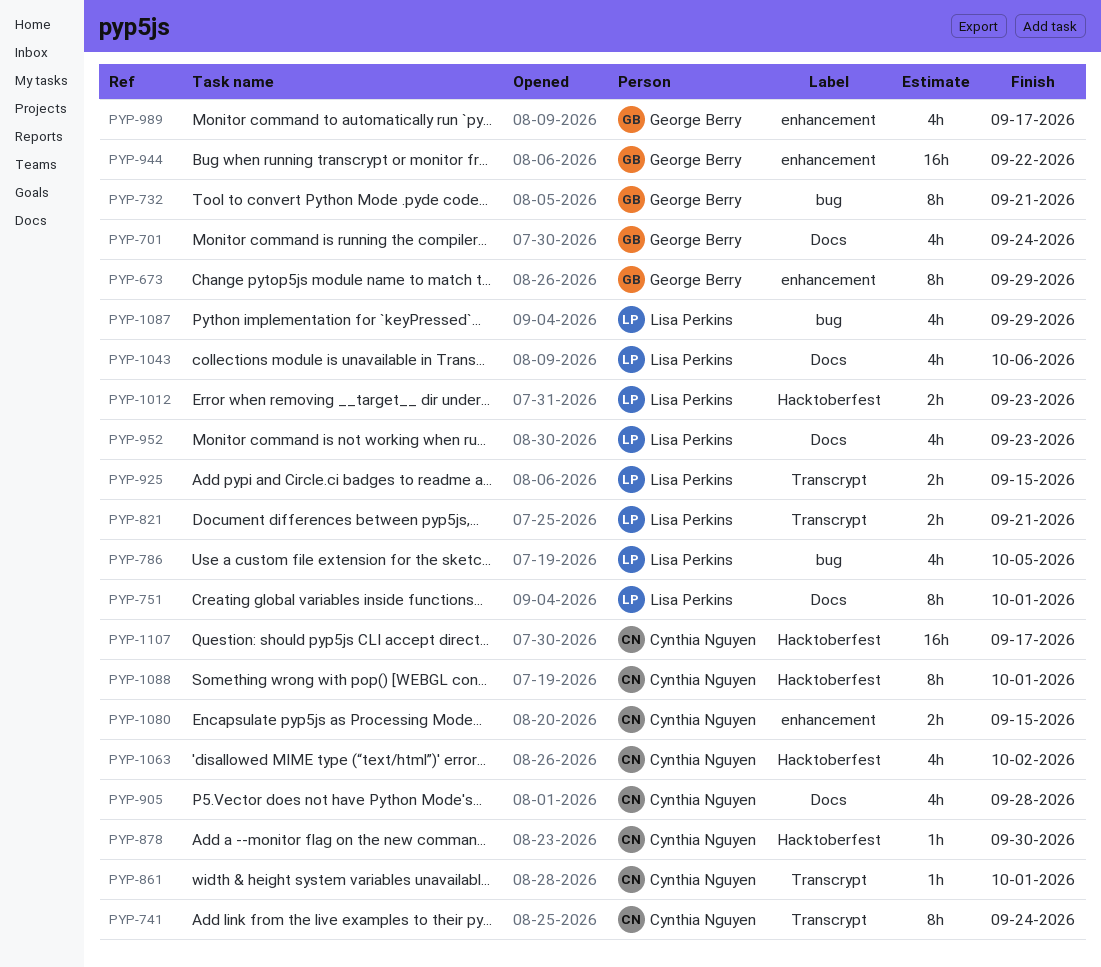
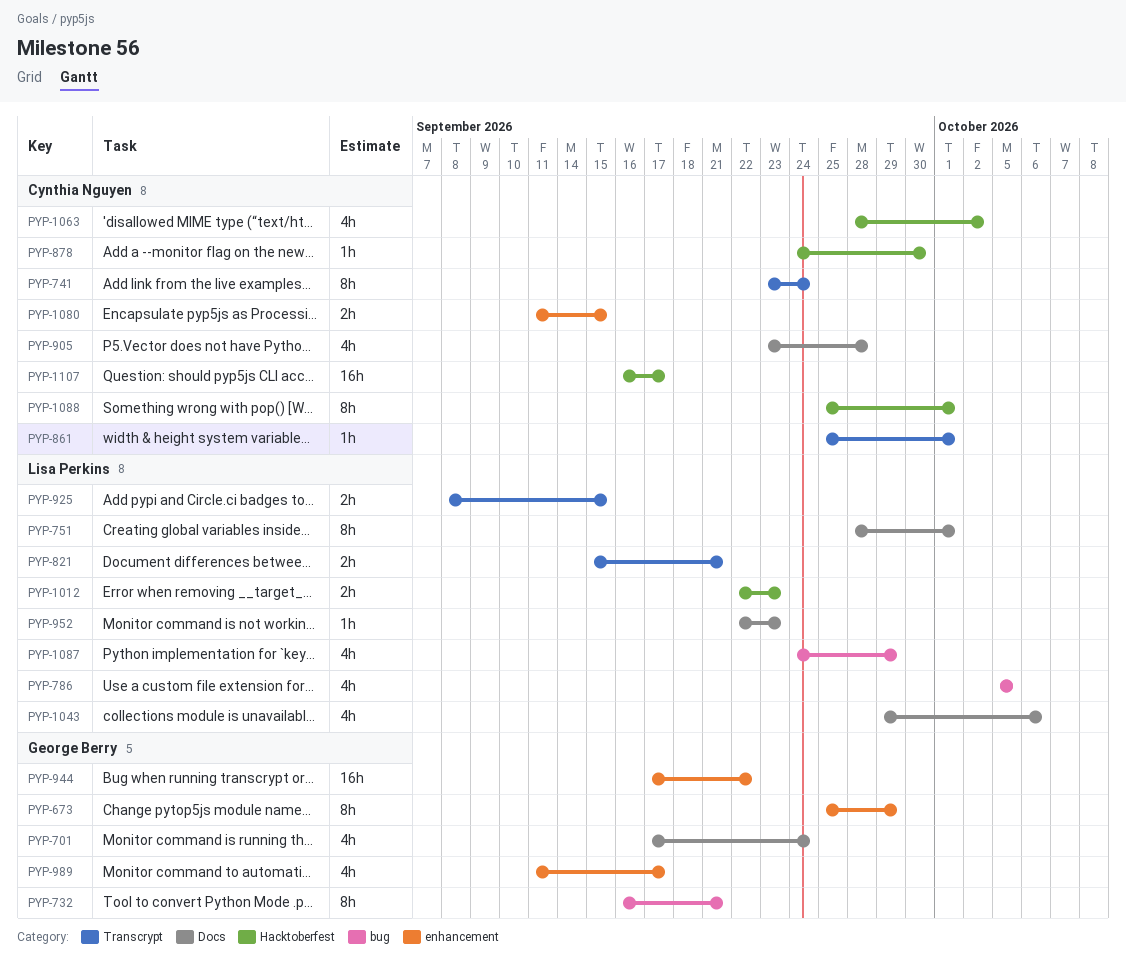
PYP-952, estimate: 4h -> 1h

